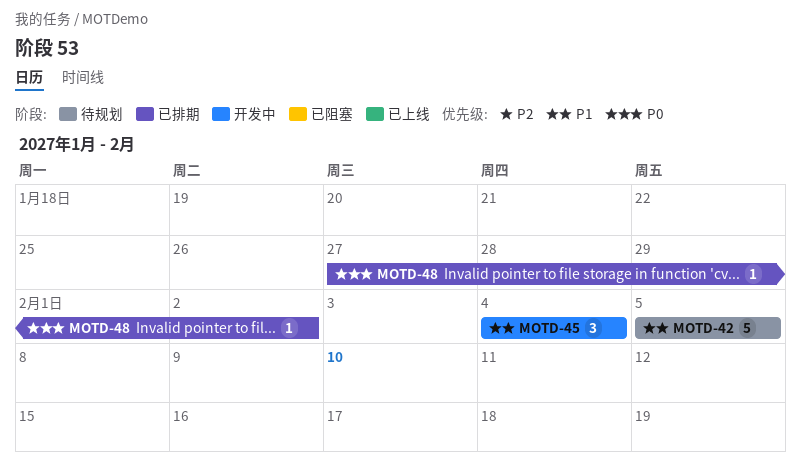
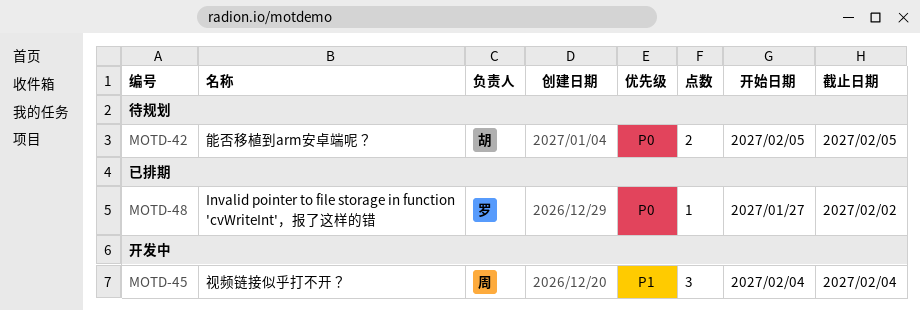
MOTD-42, priority: P1 -> P0
MOTD-42, estimate: 5 -> 2

